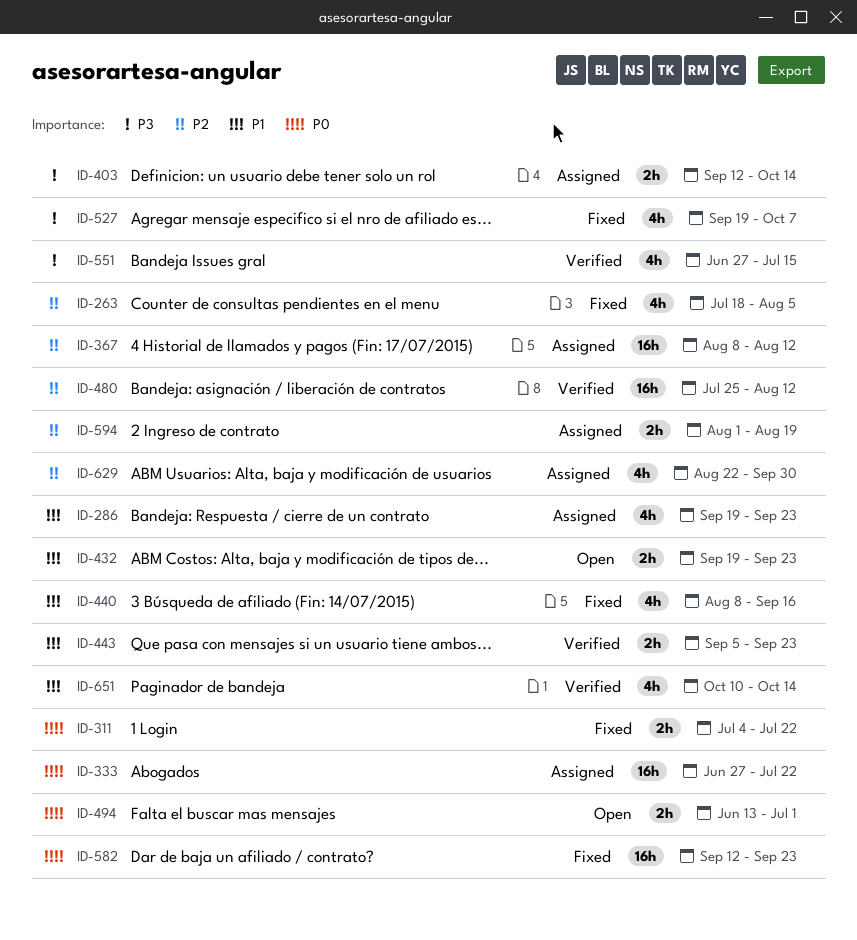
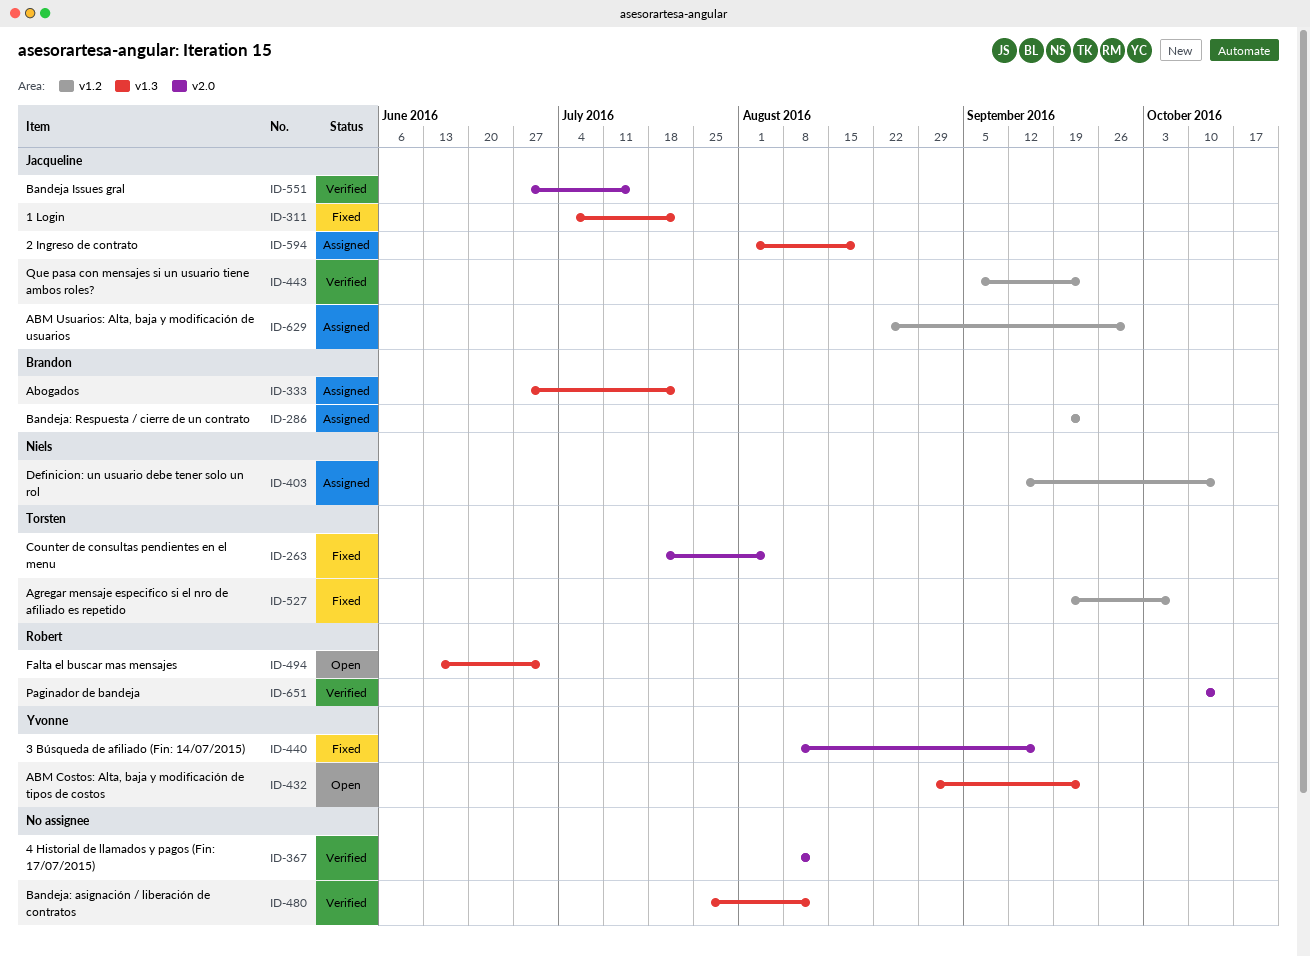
ID-367, status: Assigned -> Verified
ID-432, start: Sep 19 -> Aug 29
ID-582: present -> none

